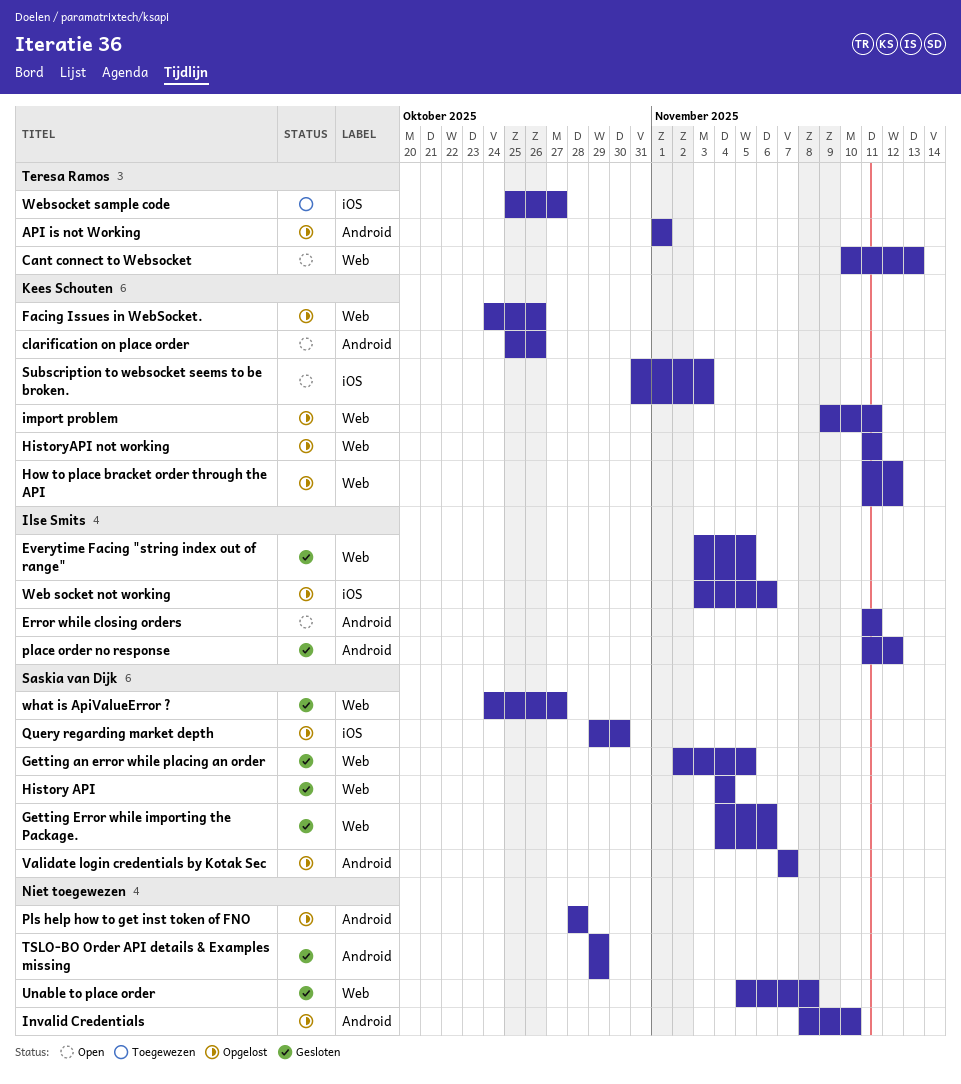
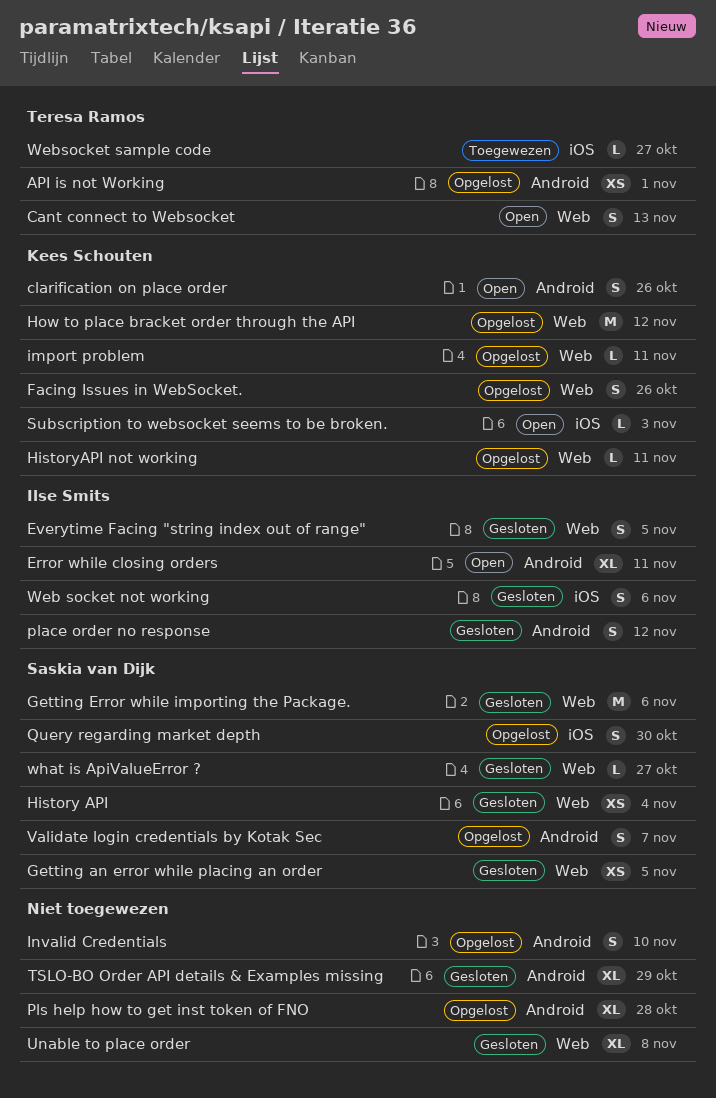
Web socket not working, status: Opgelost -> Gesloten

